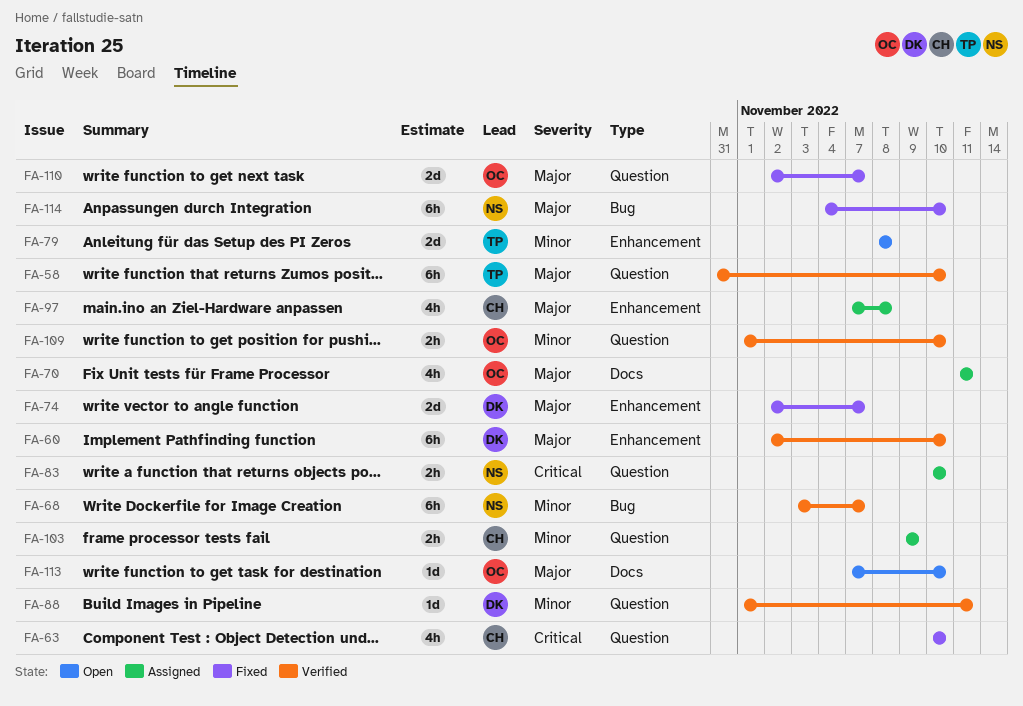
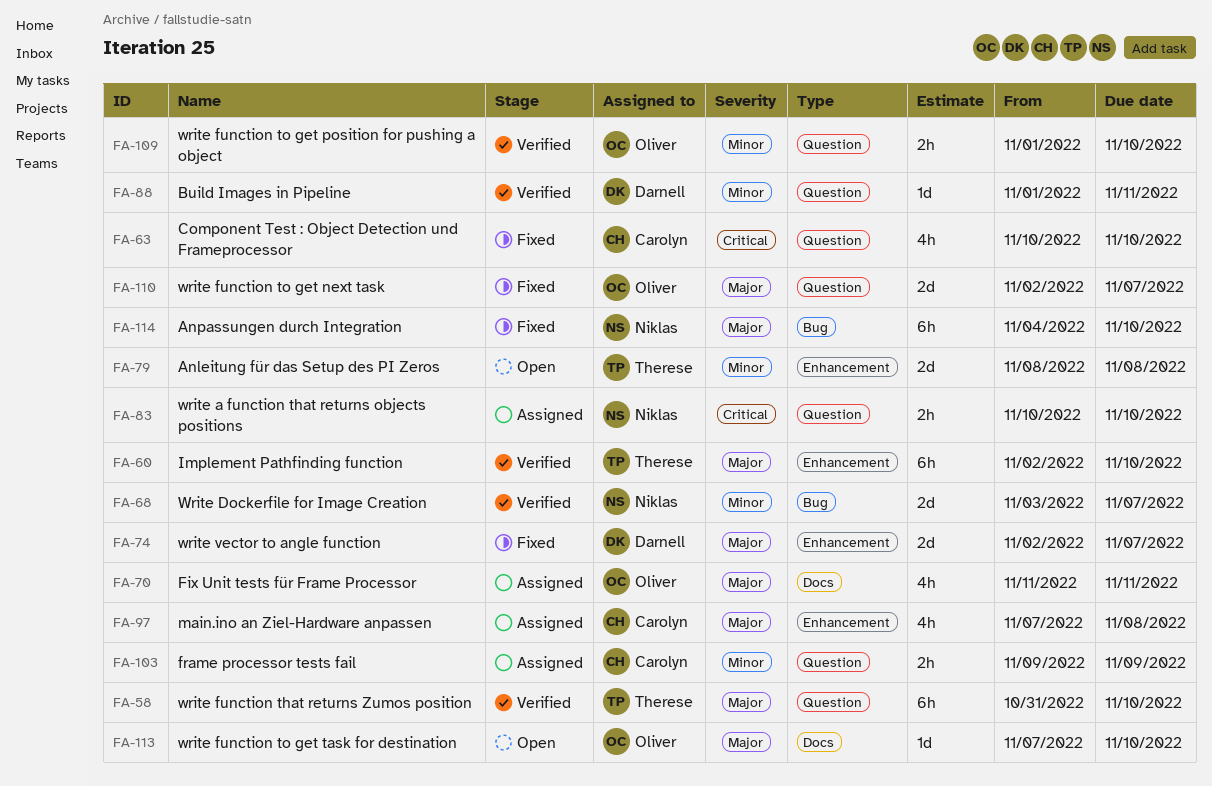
FA-60, owner: Darnell -> Therese
FA-68, estimate: 6h -> 2d

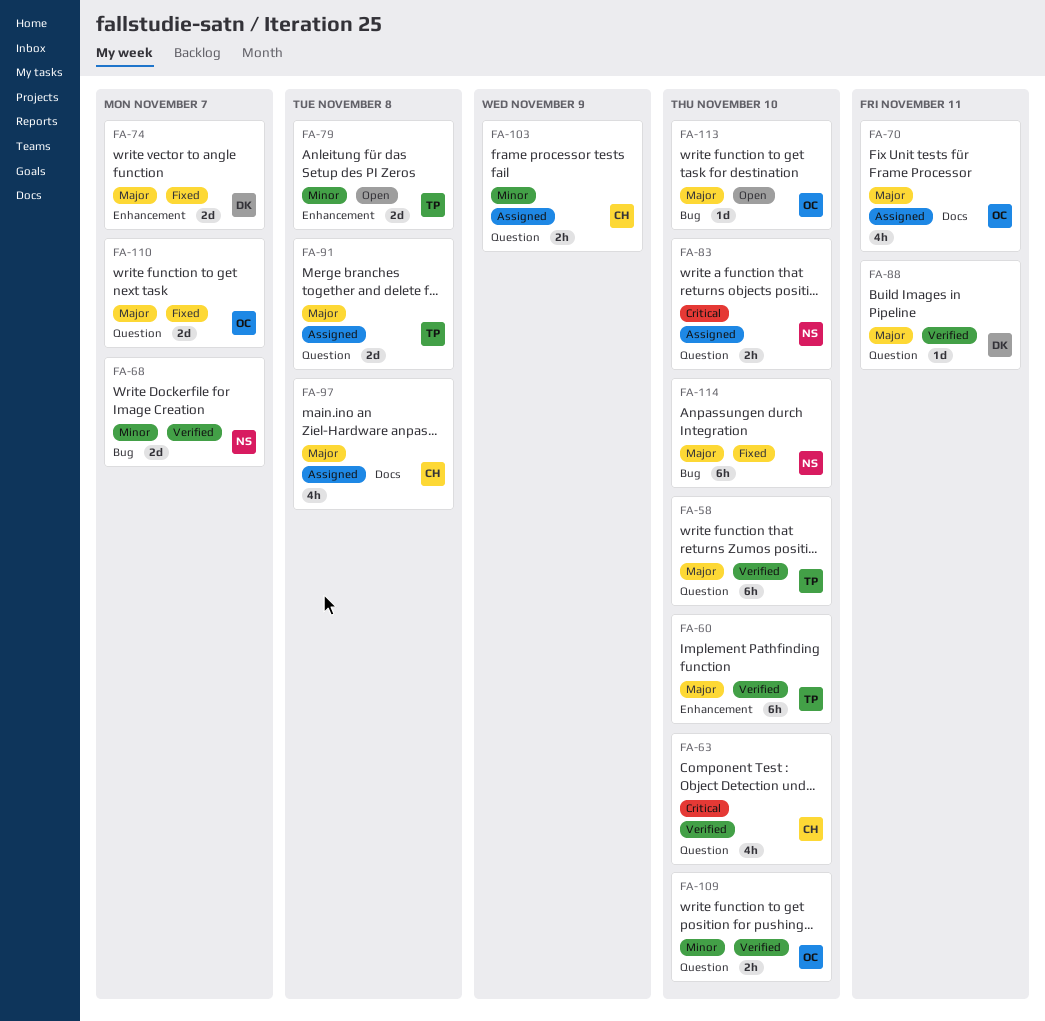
FA-63, status: Fixed -> Verified
FA-88, priority: Minor -> Major
FA-91: none -> present
FA-97, label: Enhancement -> Docs
FA-113, label: Docs -> Bug

